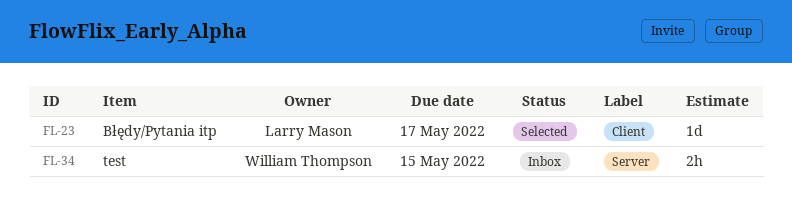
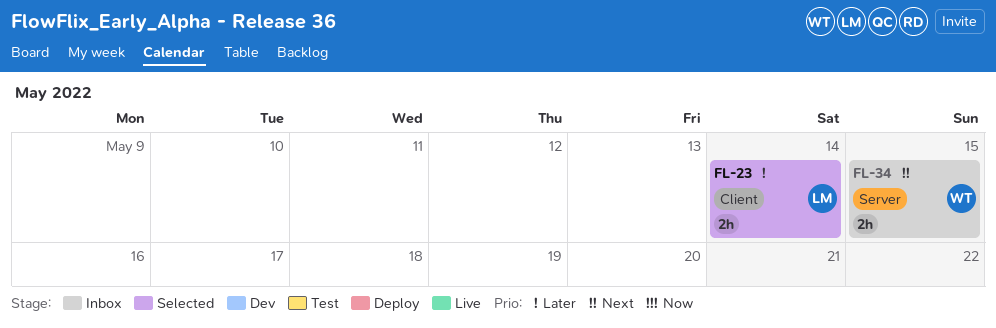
FL-23, estimate: 1d -> 2h
FL-23, due: May 17 -> May 14

